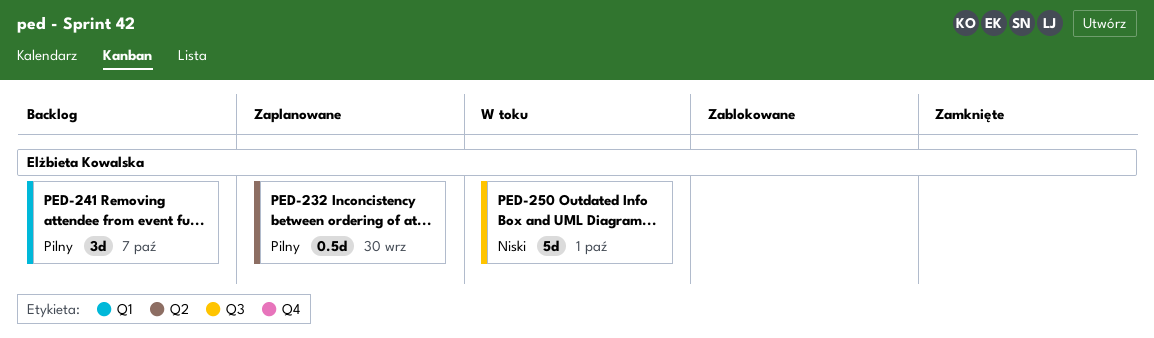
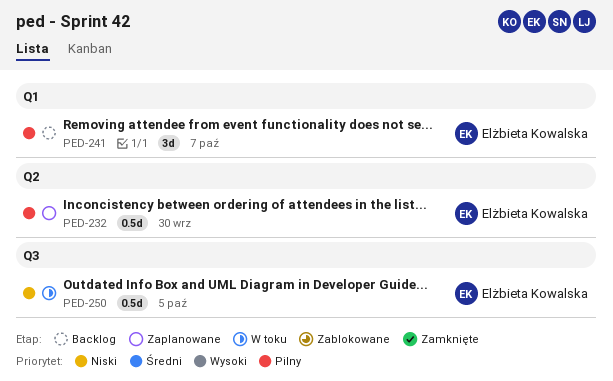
PED-250, estimate: 5d -> 0.5d
PED-250, due: Oct 1 -> Oct 5

